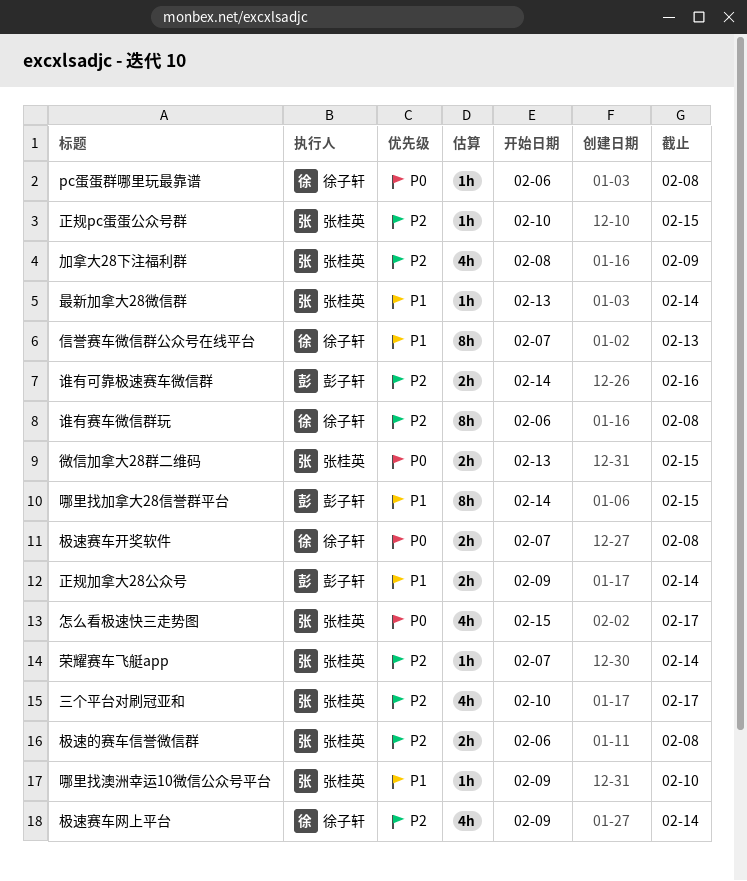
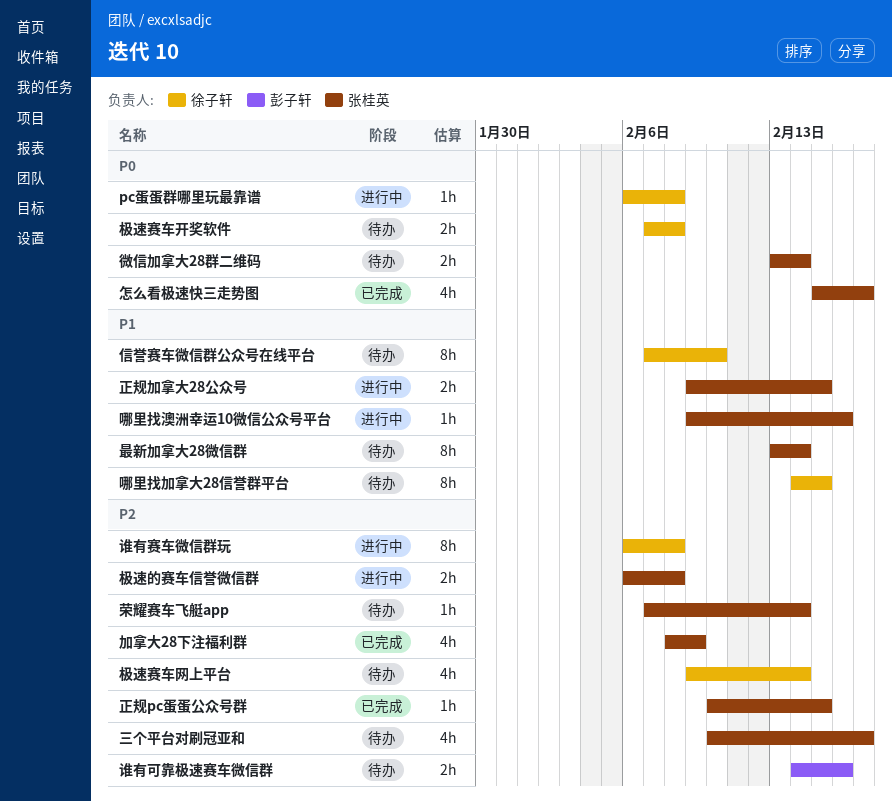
信誉赛车微信群公众号在线平台, due: Feb 13 -> Feb 10
哪里找加拿大28信誉群平台, owner: 彭子轩 -> 徐子轩
哪里找澳洲幸运10微信公众号平台, due: Feb 10 -> Feb 16
微信加拿大28群二维码, due: Feb 15 -> Feb 14
最新加拿大28微信群, estimate: 1h -> 8h
正规加拿大28公众号, owner: 彭子轩 -> 张桂英
正规加拿大28公众号, due: Feb 14 -> Feb 15

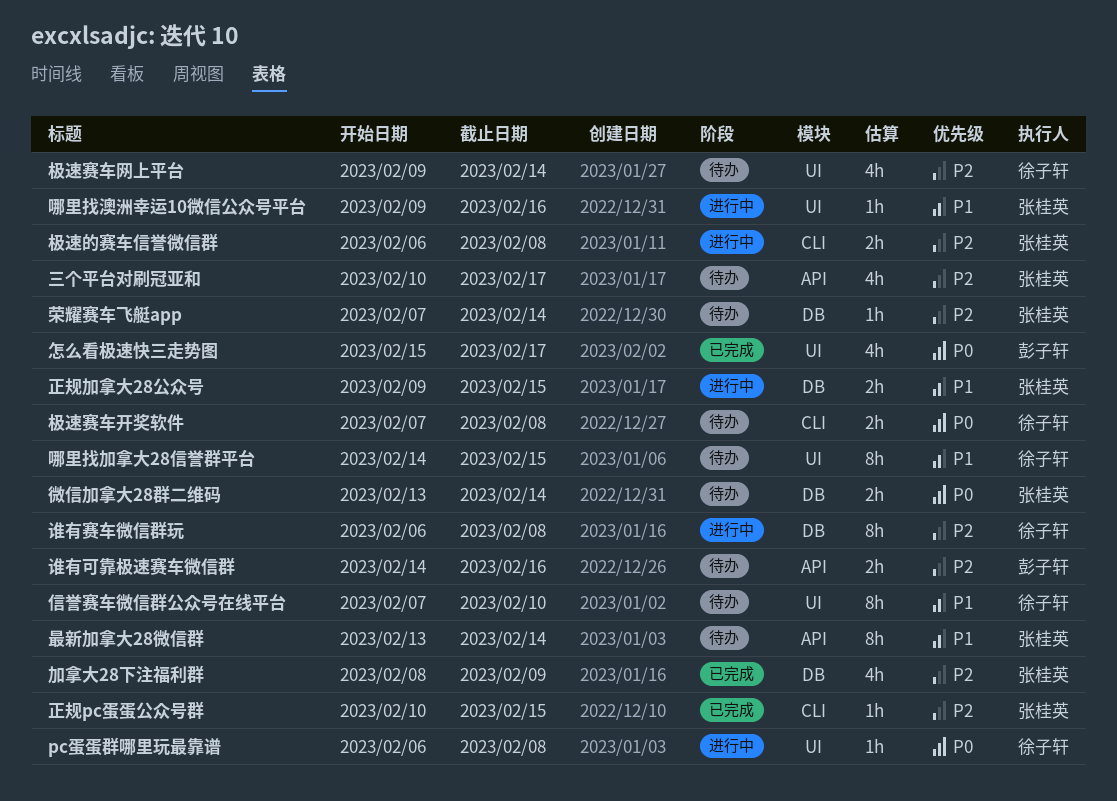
怎么看极速快三走势图, owner: 张桂英 -> 彭子轩

